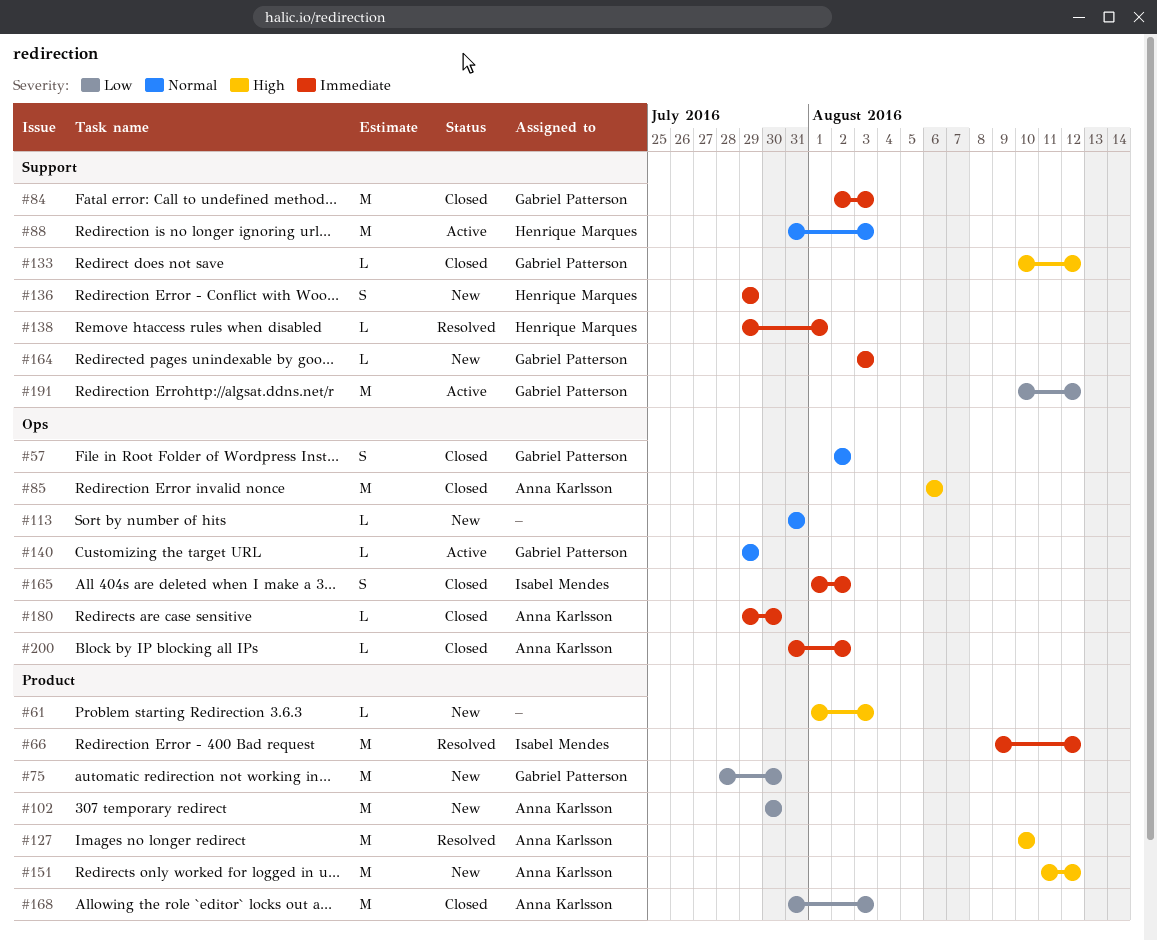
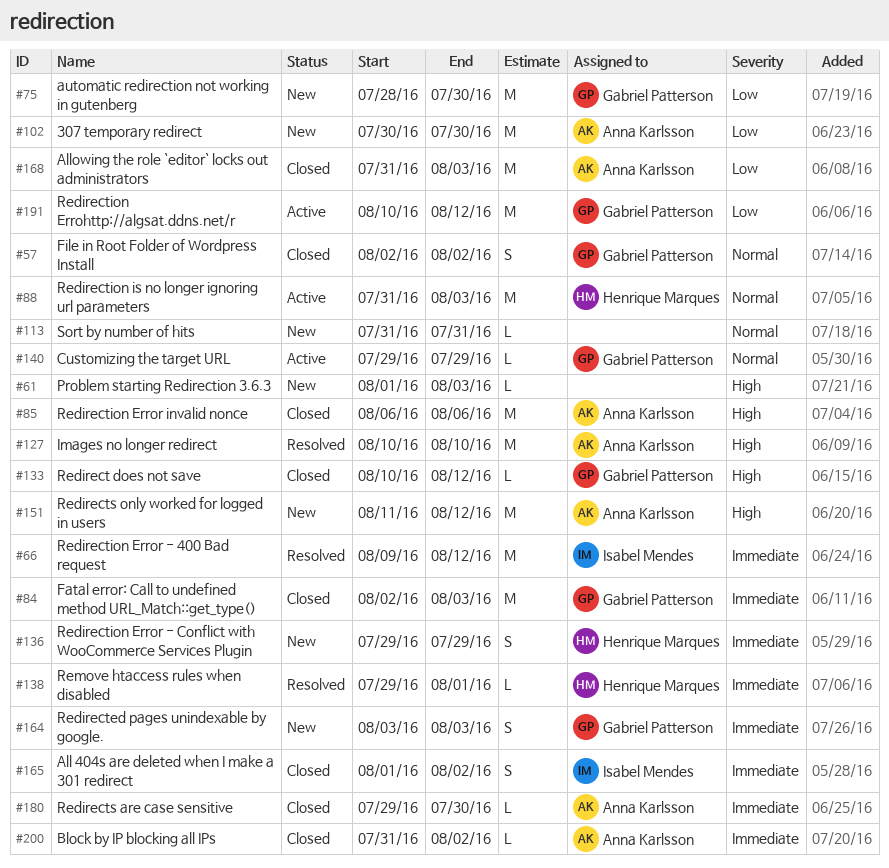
#164, estimate: L -> S

